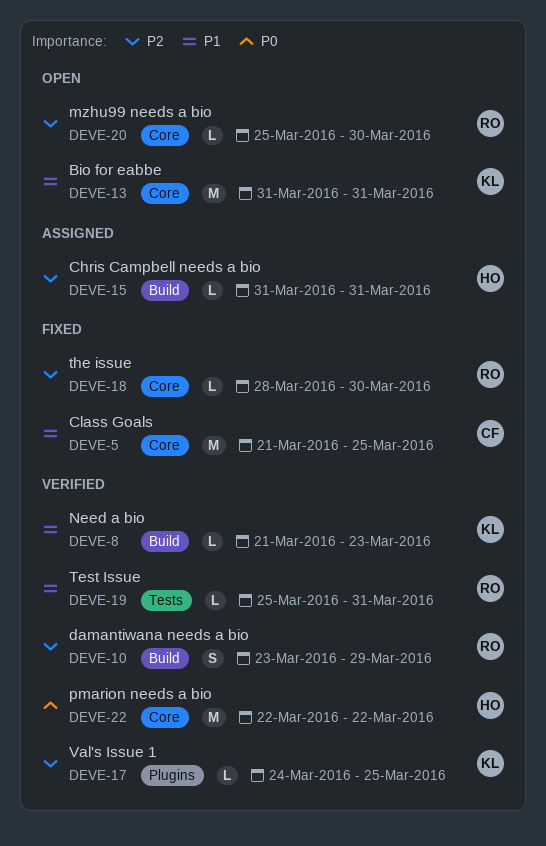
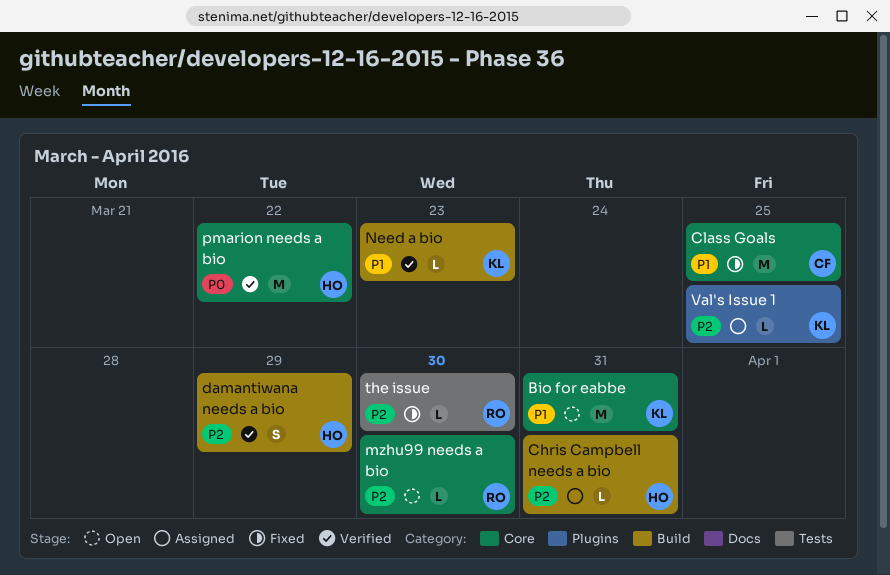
damantiwana needs a bio, owner: RO -> HO
Test Issue: present -> none
the issue, label: Core -> Tests
Val's Issue 1, status: Verified -> Assigned

